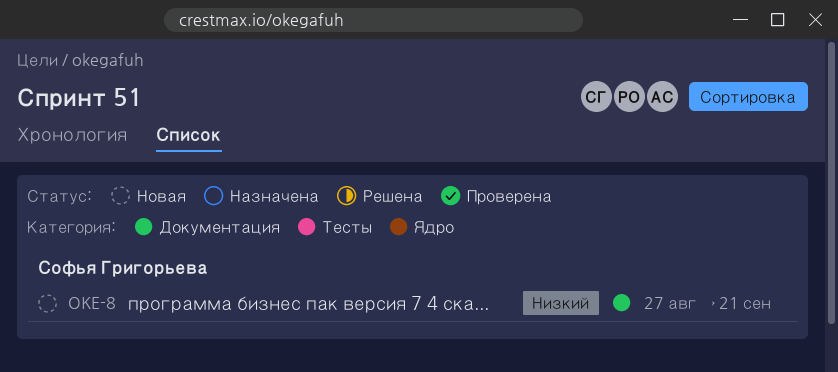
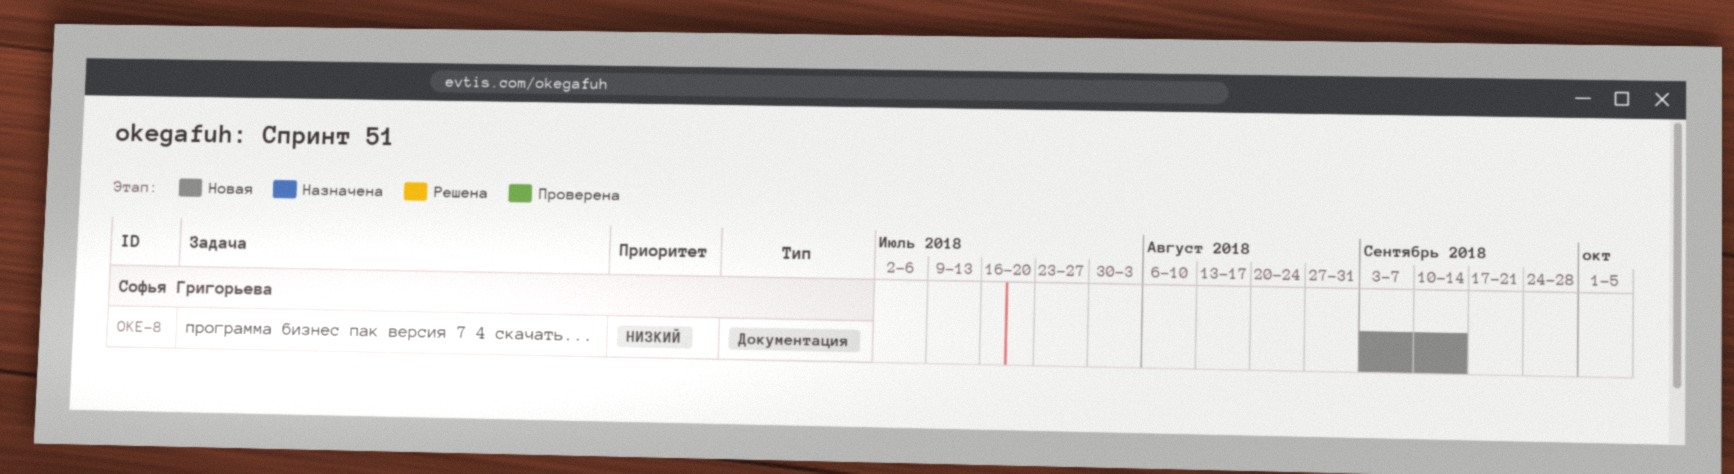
OKE-8, start: Aug 27 -> Sep 3
OKE-8, due: Sep 21 -> Sep 14

